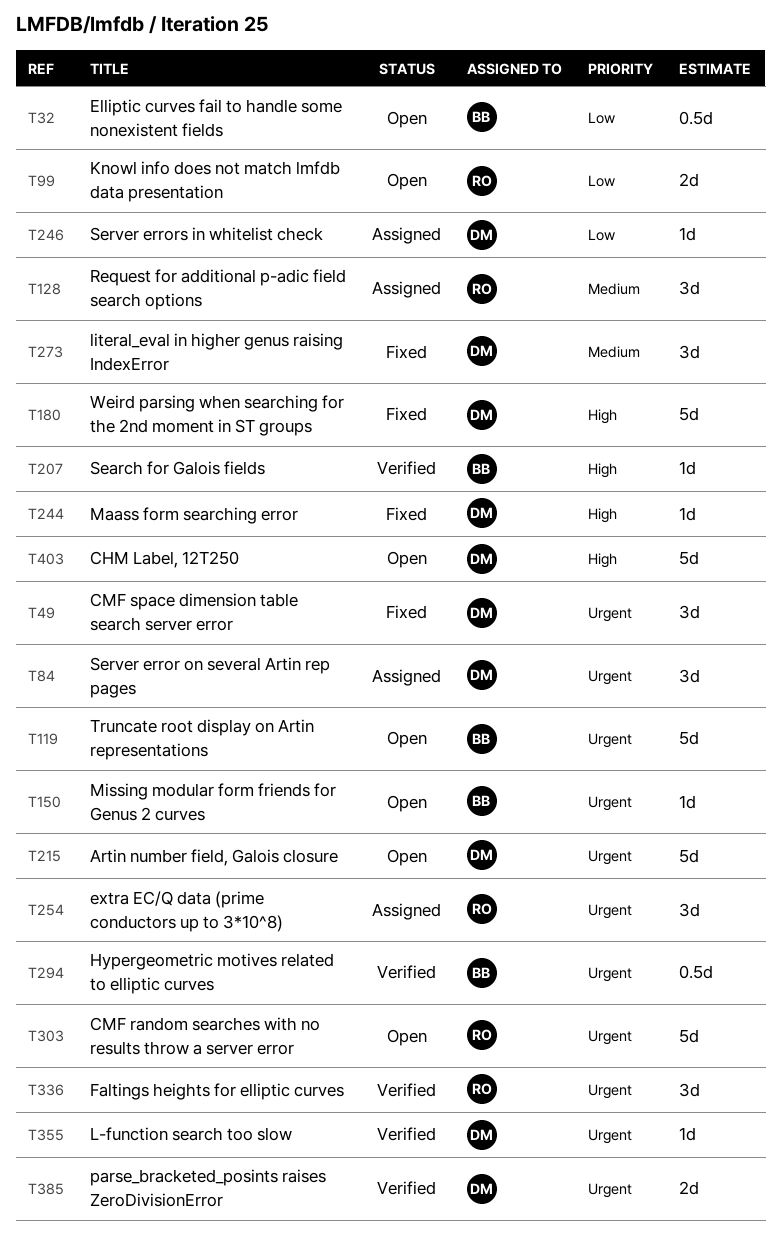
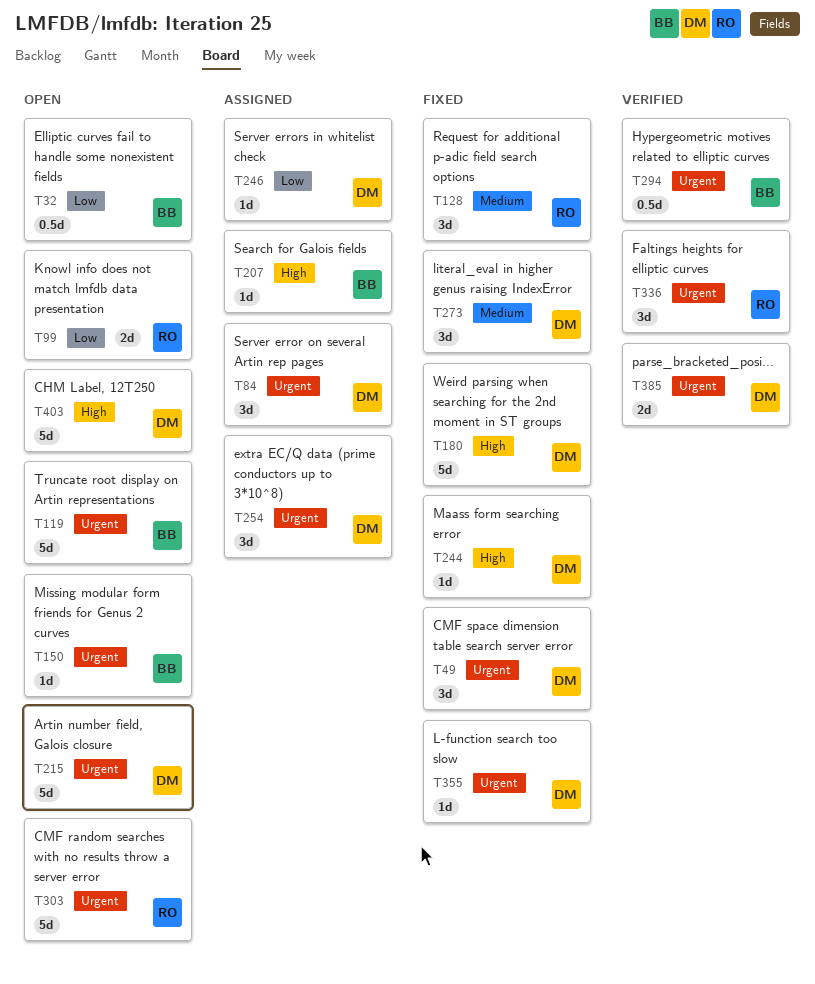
T128, status: Assigned -> Fixed
T207, status: Verified -> Assigned
T254, owner: RO -> DM
T355, status: Verified -> Fixed

